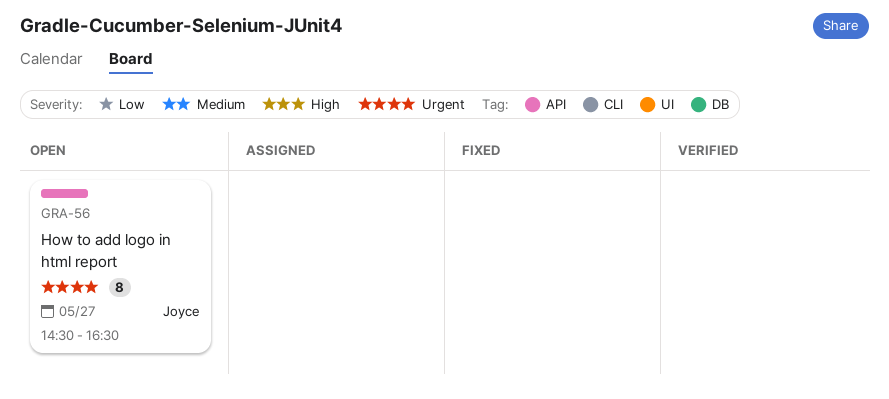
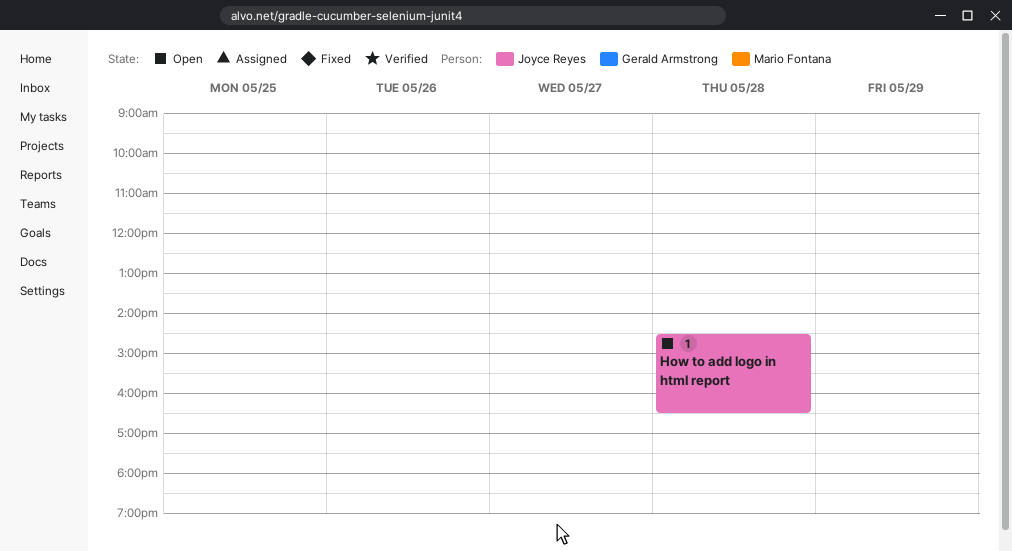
How to add logo in html report, estimate: 8 -> 1
How to add logo in html report, day: May 27 -> May 28

